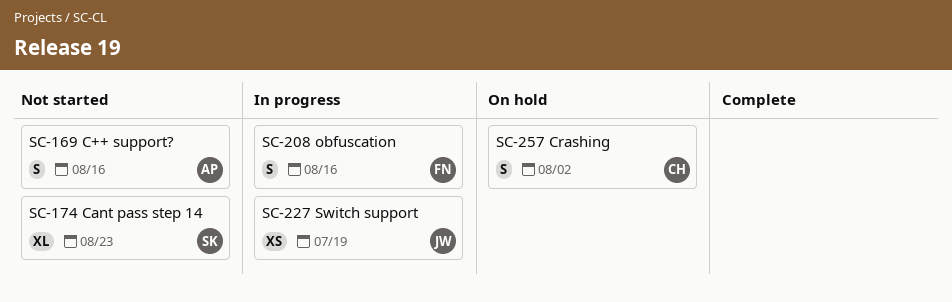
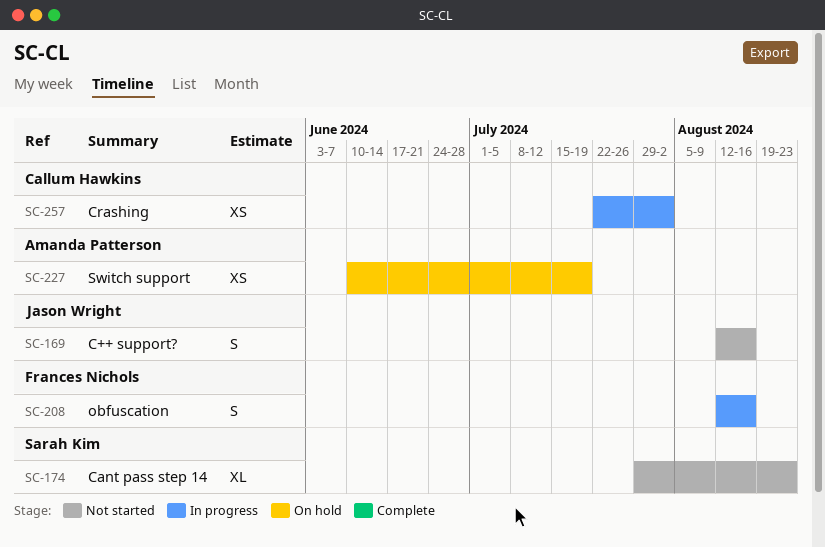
SC-169, owner: Amanda Patterson -> Jason Wright
SC-227, status: In progress -> On hold
SC-227, owner: Jason Wright -> Amanda Patterson
SC-257, status: On hold -> In progress
SC-257, estimate: S -> XS

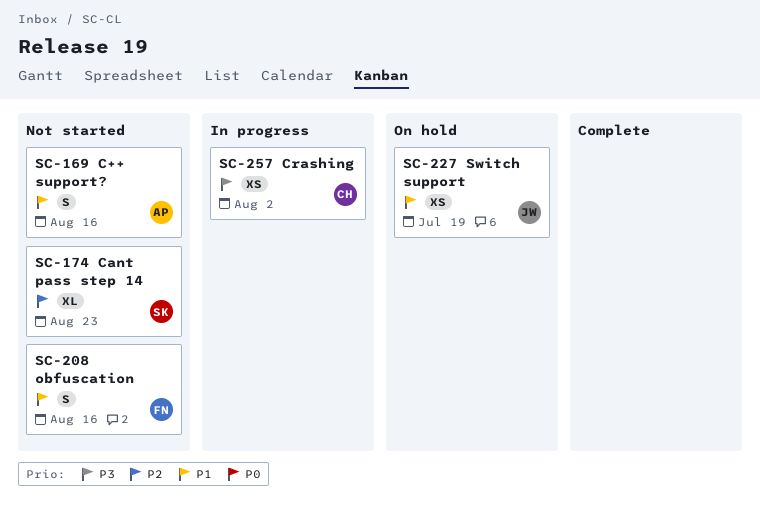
SC-169, owner: Jason Wright -> Amanda Patterson
SC-208, status: In progress -> Not started
SC-227, owner: Amanda Patterson -> Jason Wright

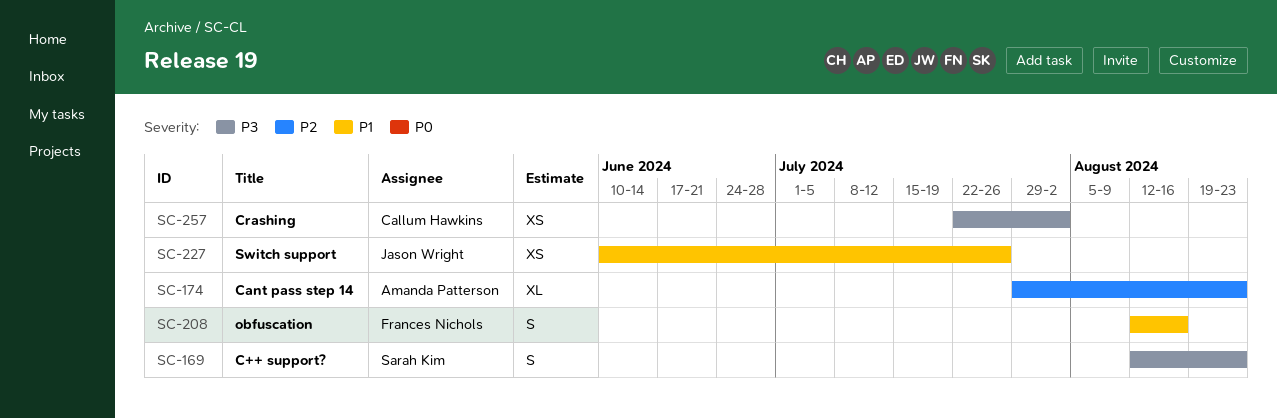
SC-169, owner: Amanda Patterson -> Sarah Kim
SC-169, priority: P1 -> P3
SC-169, due: Aug 16 -> Aug 23
SC-174, owner: Sarah Kim -> Amanda Patterson
SC-227, due: Jul 19 -> Jul 26

